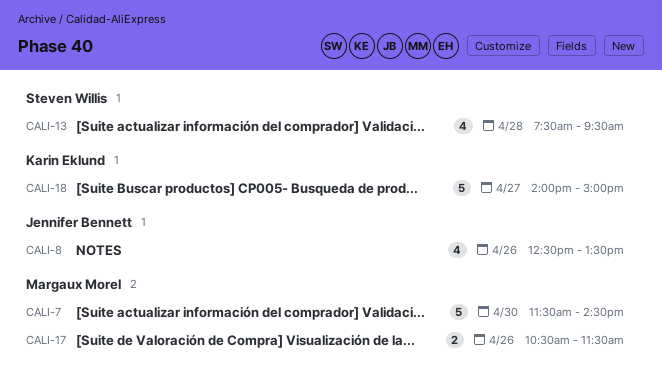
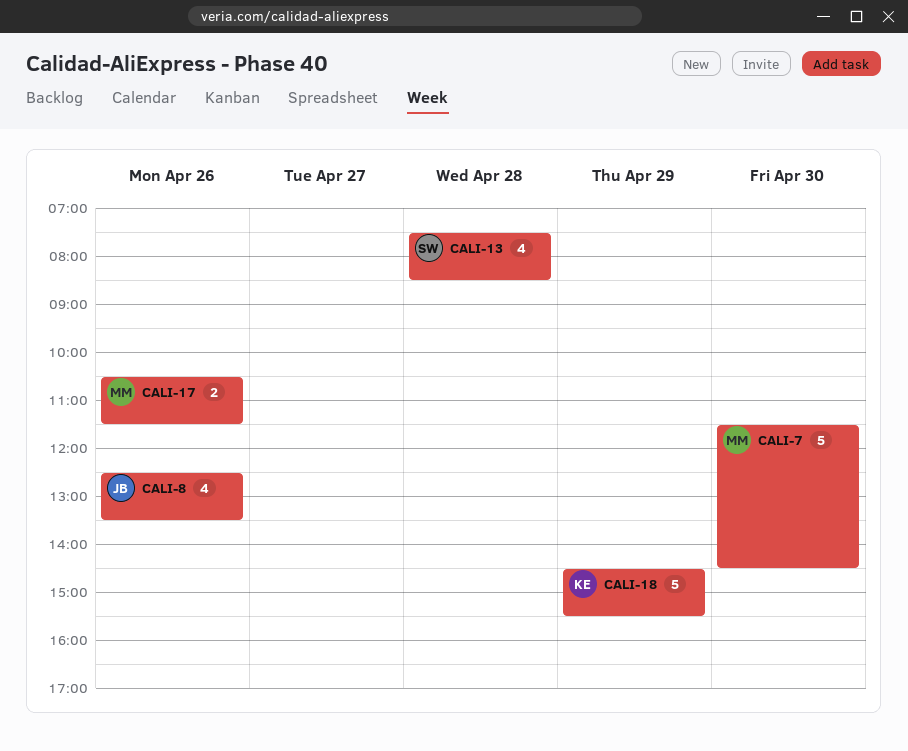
CALI-13, ends: 09:30 -> 08:30
CALI-18, day: Apr 27 -> Apr 29
CALI-18, begins: 14:00 -> 14:30
CALI-18, ends: 15:00 -> 15:30

